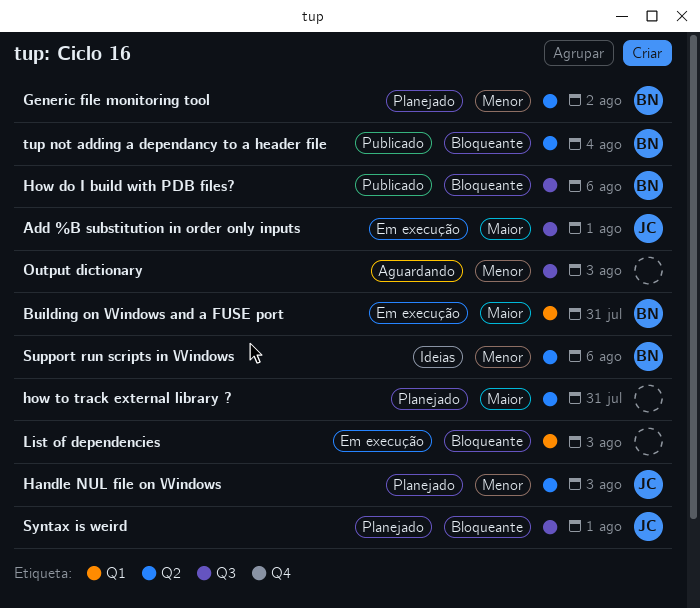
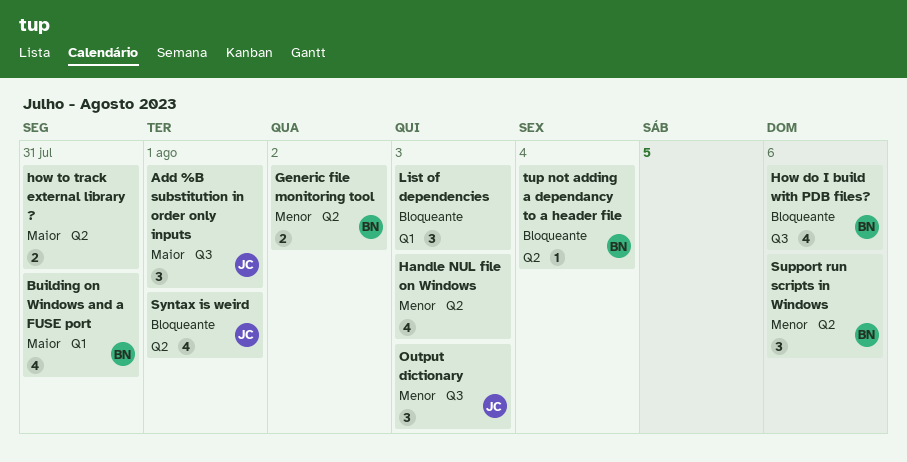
Handle NUL file on Windows, owner: JC -> none
Output dictionary, owner: none -> JC
Syntax is weird, label: Q3 -> Q2

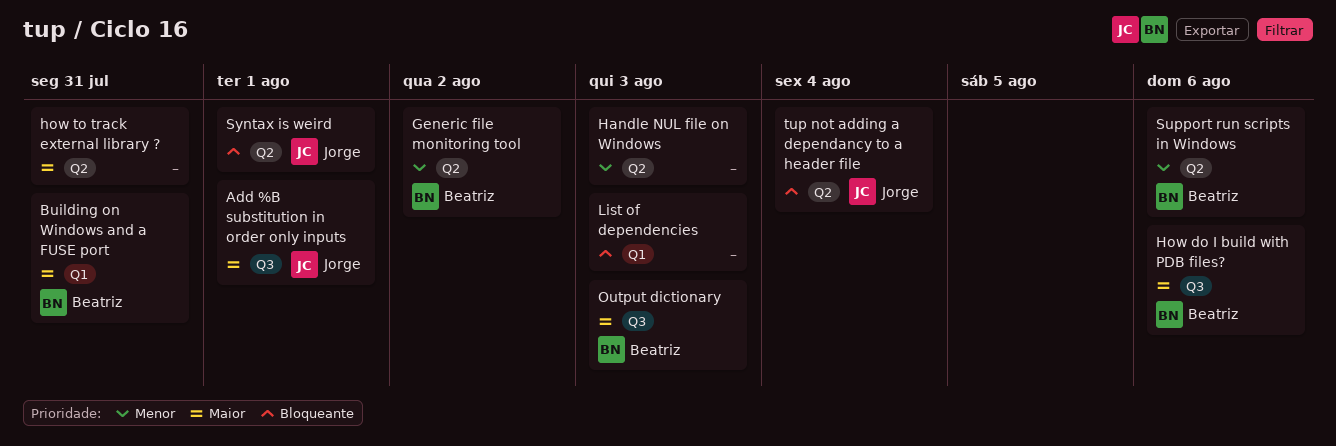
How do I build with PDB files?, priority: Bloqueante -> Maior
Output dictionary, owner: Jorge -> Beatriz
Output dictionary, priority: Menor -> Maior
tup not adding a dependancy to a header file, owner: Beatriz -> Jorge

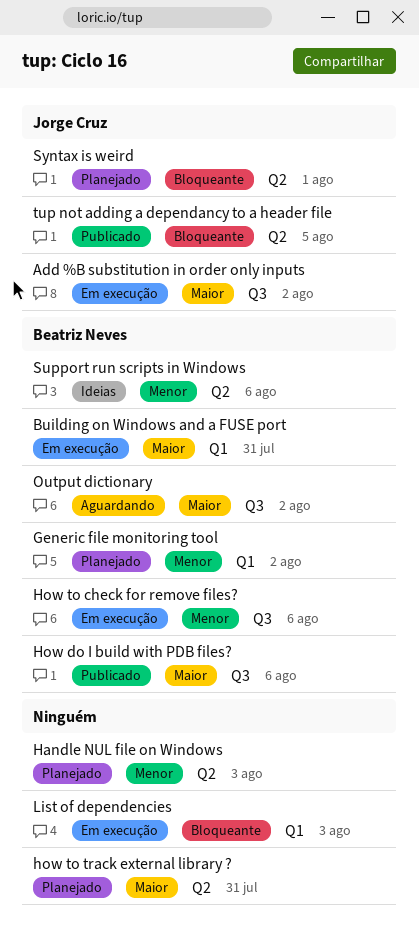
Add %B substitution in order only inputs, due: Aug 1 -> Aug 2
Generic file monitoring tool, label: Q2 -> Q1
How to check for remove files?: none -> present
Output dictionary, due: Aug 3 -> Aug 2
tup not adding a dependancy to a header file, due: Aug 4 -> Aug 5

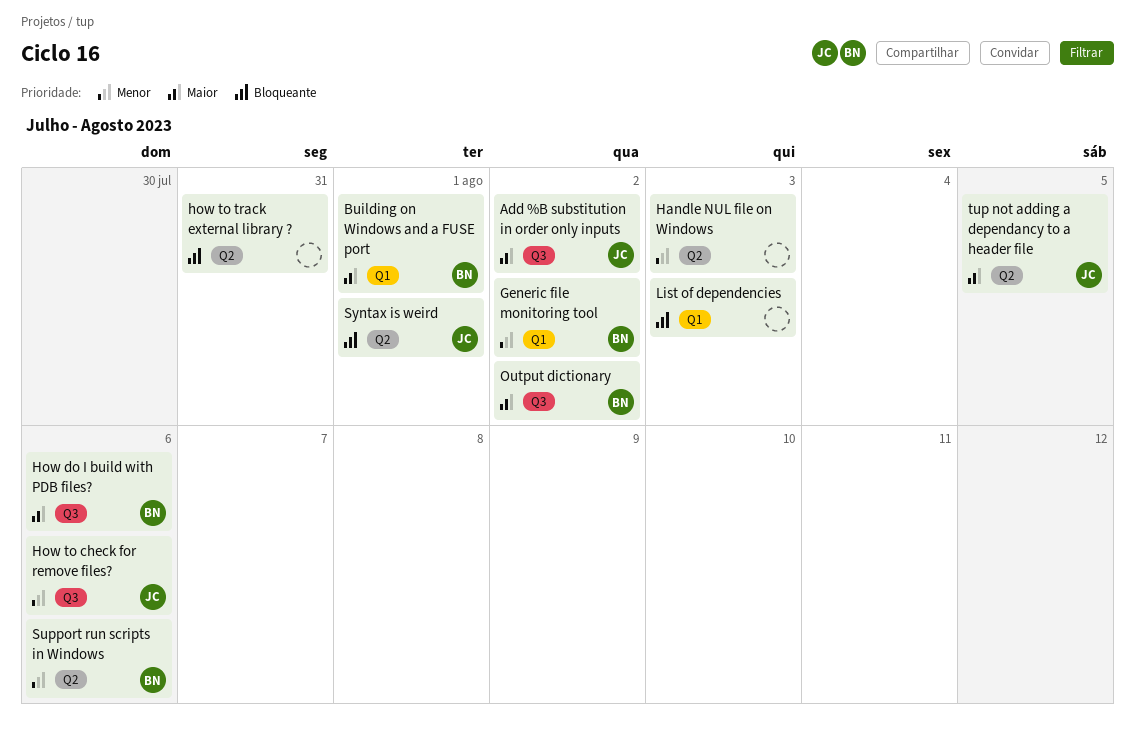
Building on Windows and a FUSE port, due: Jul 31 -> Aug 1
How to check for remove files?, owner: Beatriz Neves -> Jorge Cruz
how to track external library ?, priority: Maior -> Bloqueante
tup not adding a dependancy to a header file, priority: Bloqueante -> Maior

